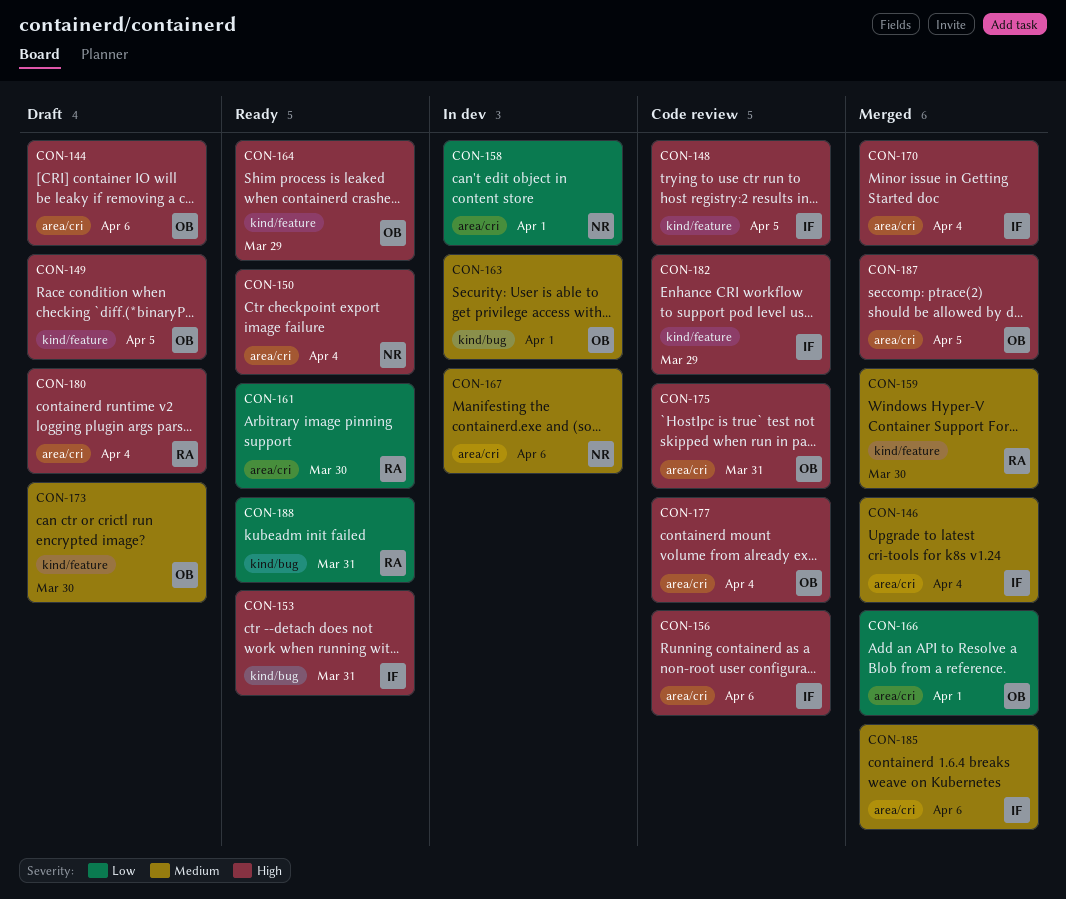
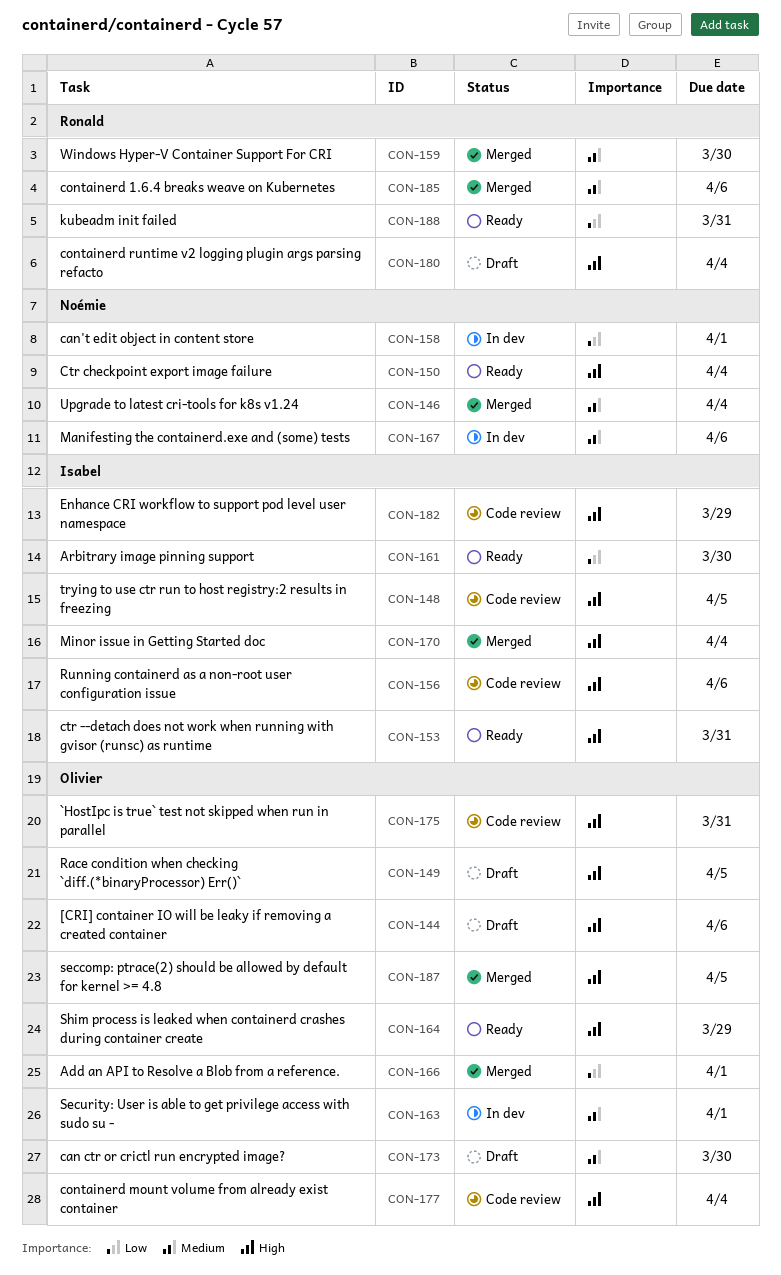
CON-146, owner: Isabel -> Noémie
CON-161, owner: Ronald -> Isabel
CON-185, owner: Isabel -> Ronald

